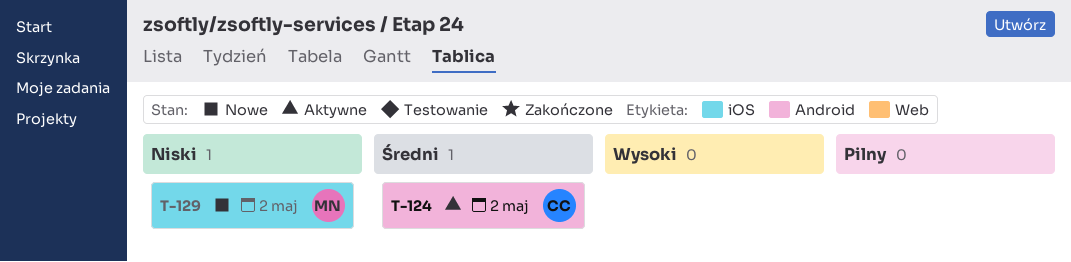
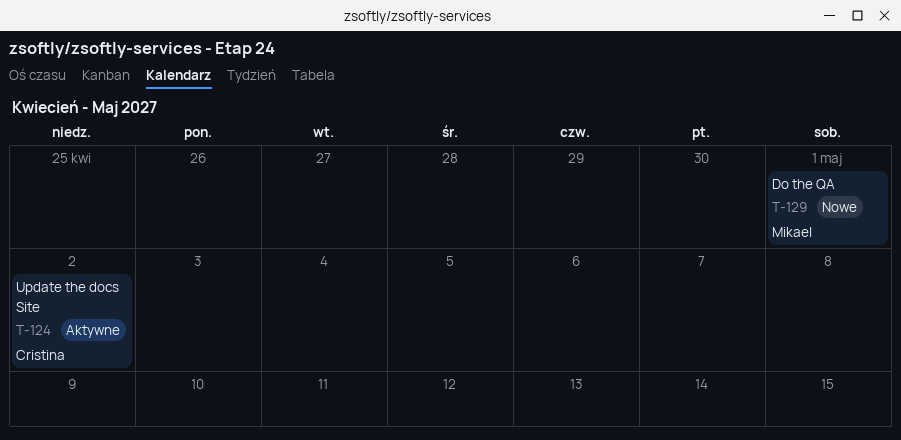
T-129, due: May 2 -> May 1

